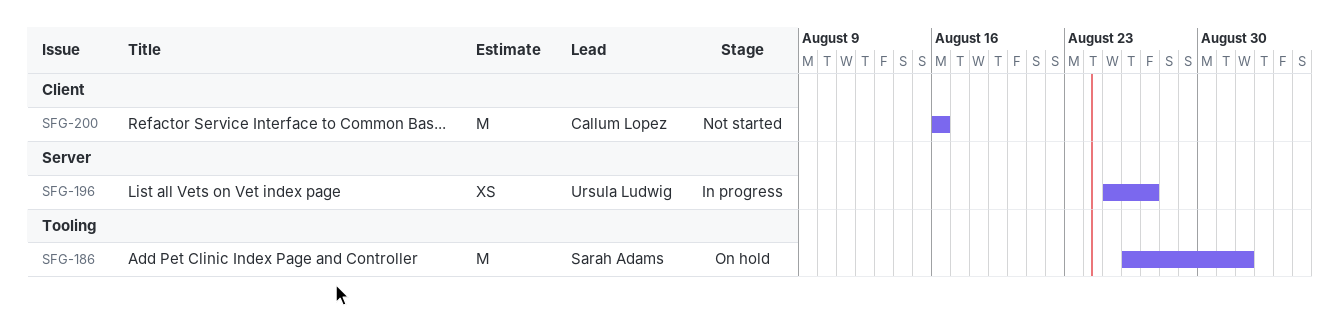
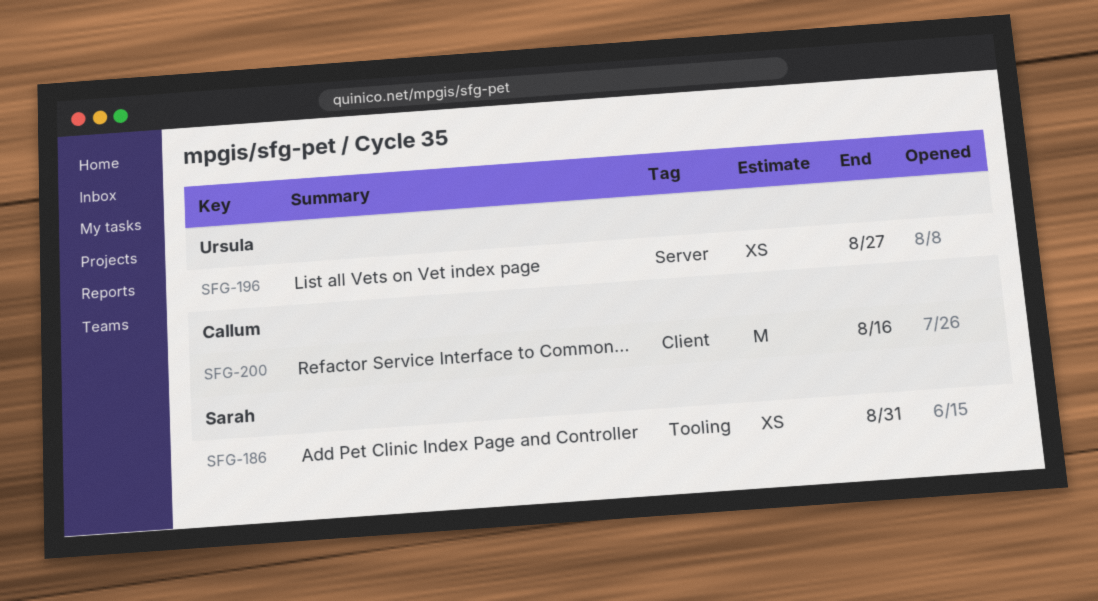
SFG-186, estimate: M -> XS
SFG-186, due: Sep 1 -> Aug 31

